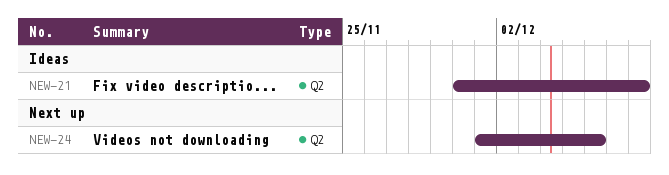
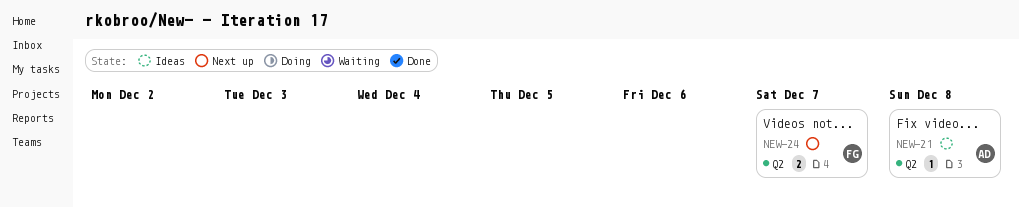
NEW-24, due: Dec 6 -> Dec 7

